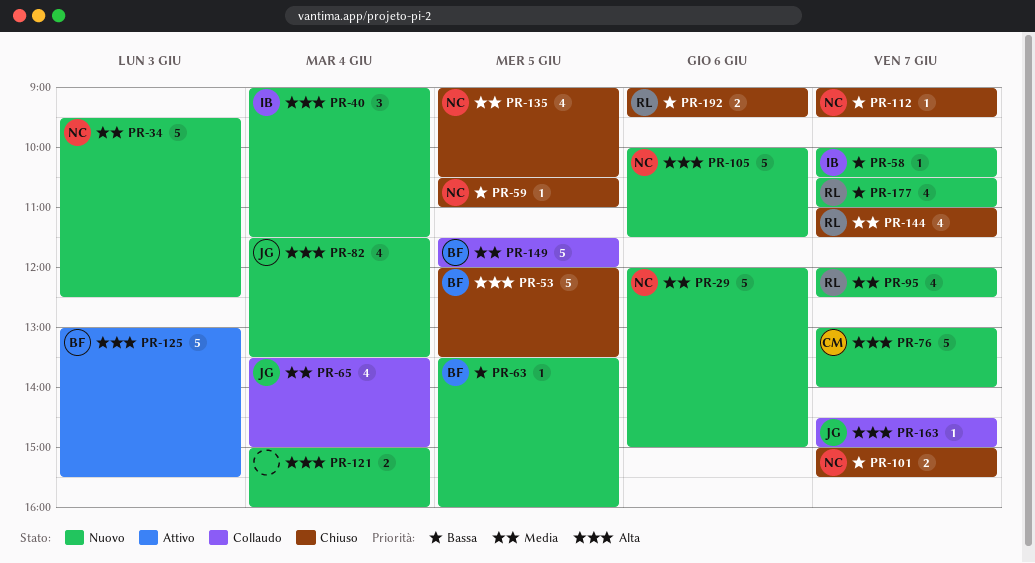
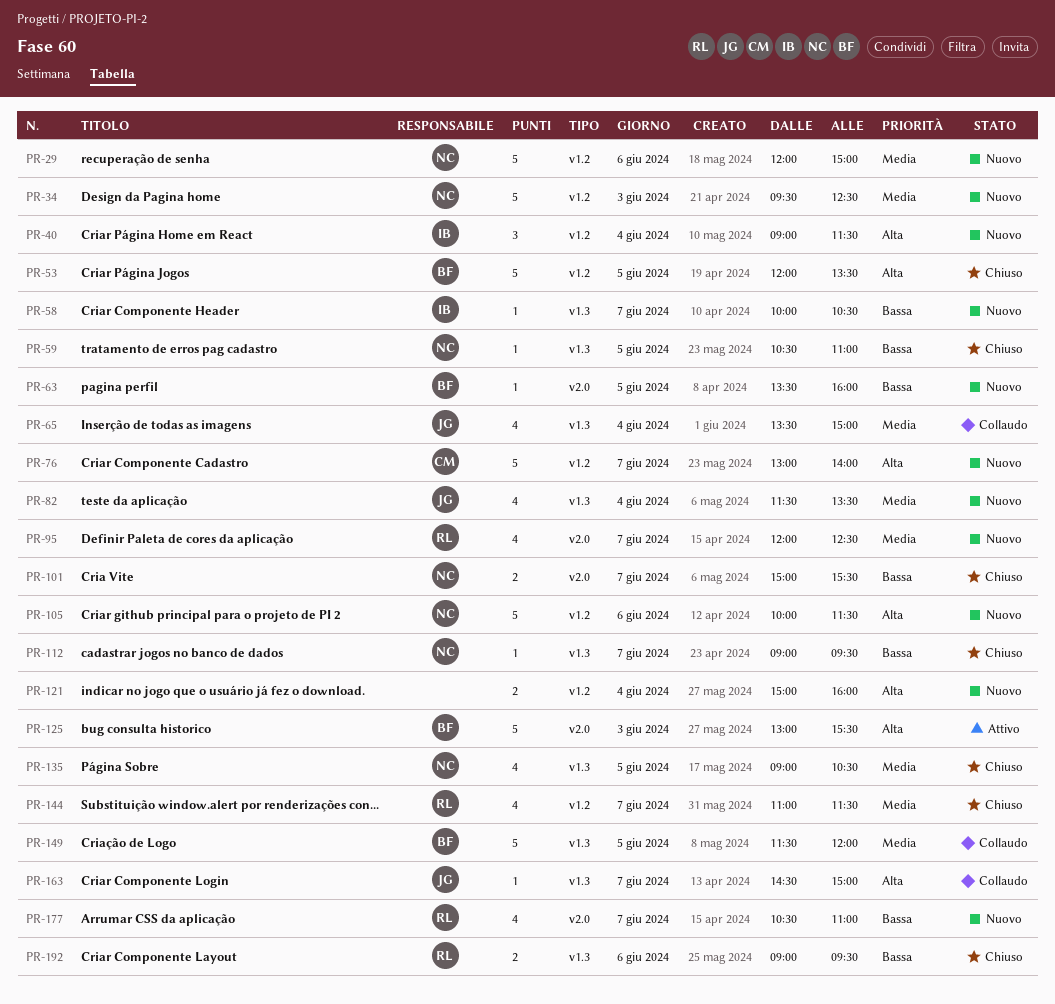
PR-82, priority: Alta -> Media

